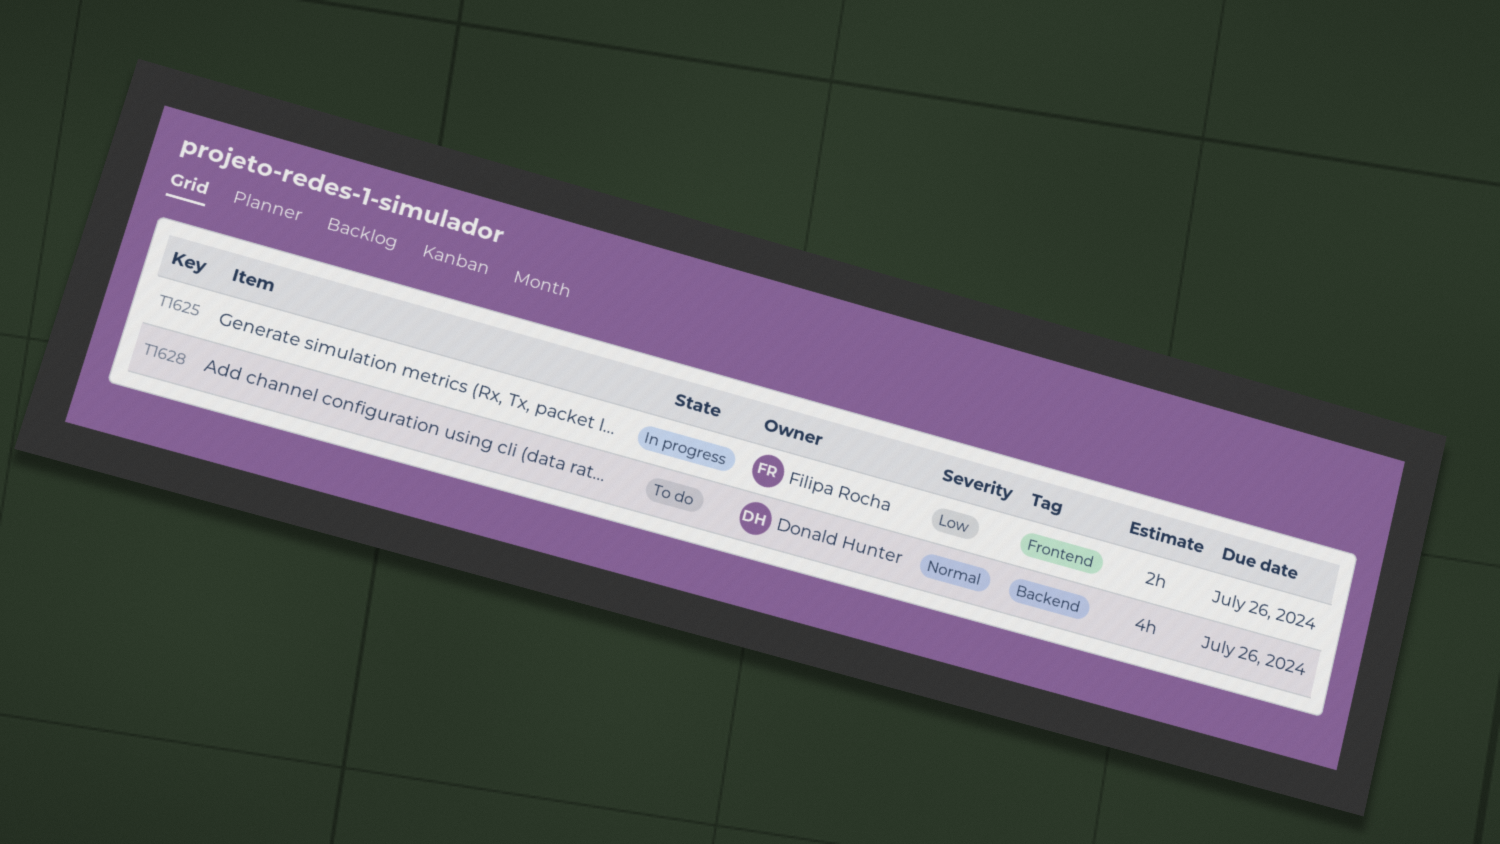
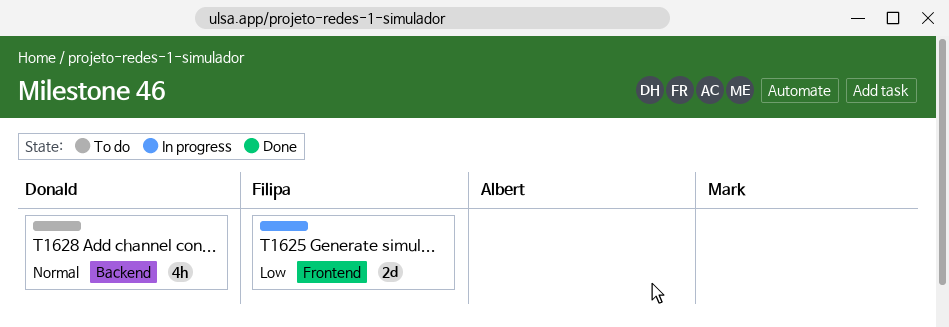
T1625, estimate: 2h -> 2d

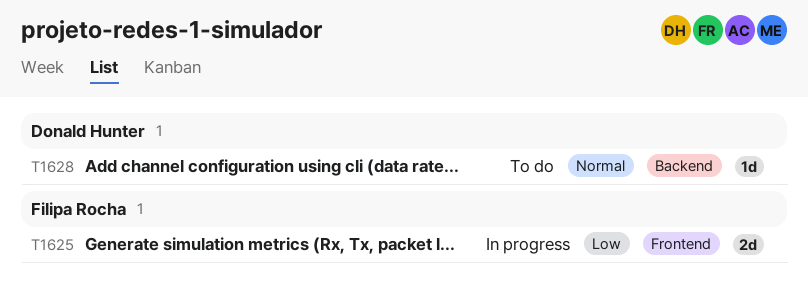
T1628, estimate: 4h -> 1d

